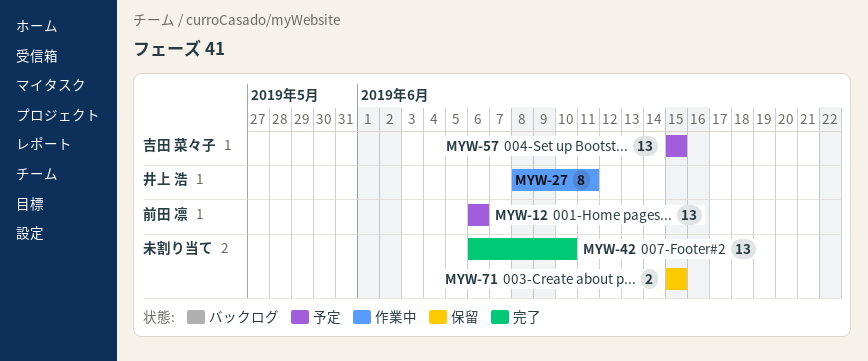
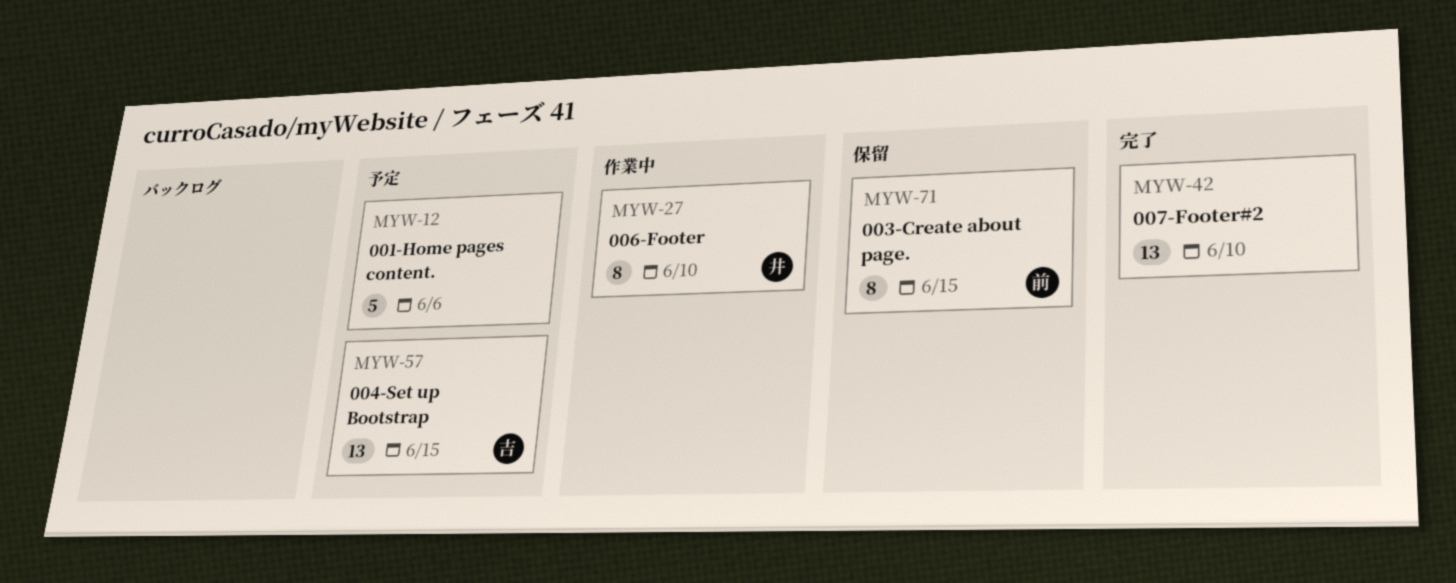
MYW-12, owner: 前田 凛 -> none
MYW-12, estimate: 13 -> 5
MYW-27, due: Jun 11 -> Jun 10
MYW-71, owner: none -> 前田 凛
MYW-71, estimate: 2 -> 8

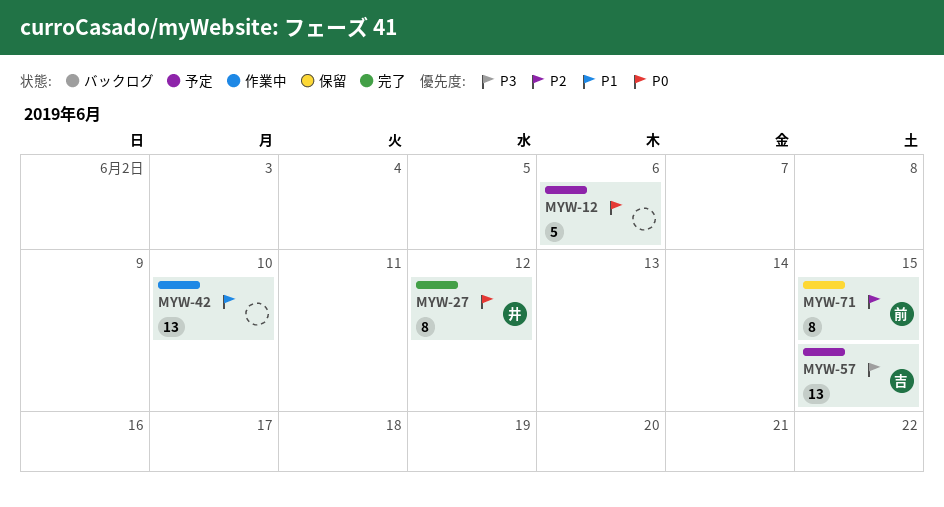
MYW-27, status: 作業中 -> 完了
MYW-27, due: Jun 10 -> Jun 12
MYW-42, status: 完了 -> 作業中

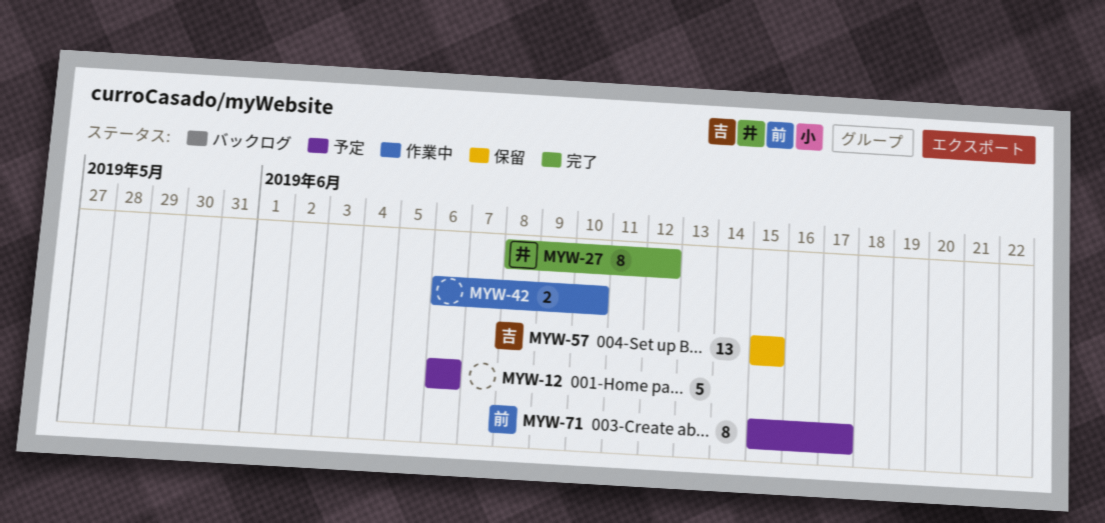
MYW-42, estimate: 13 -> 2
MYW-57, status: 予定 -> 保留
MYW-71, status: 保留 -> 予定
MYW-71, due: Jun 15 -> Jun 17

